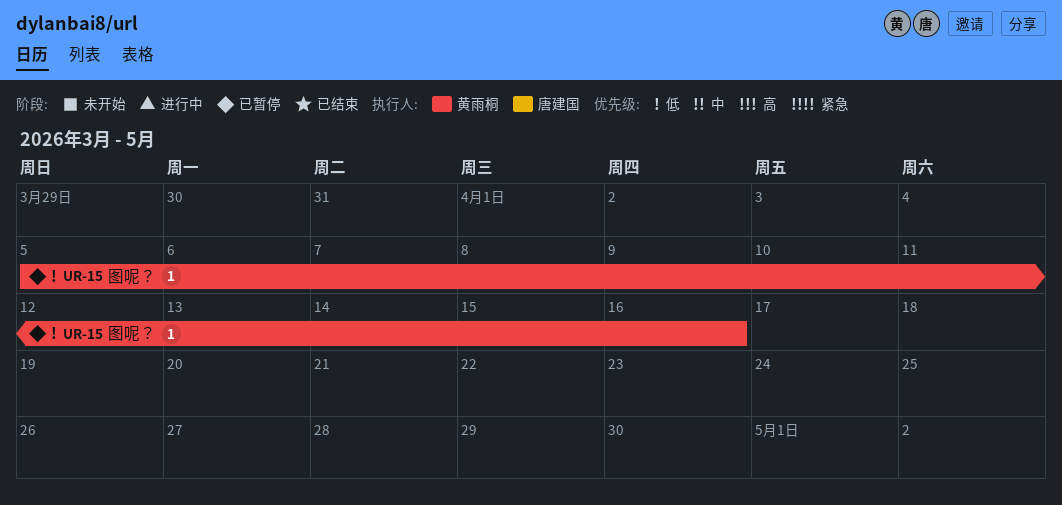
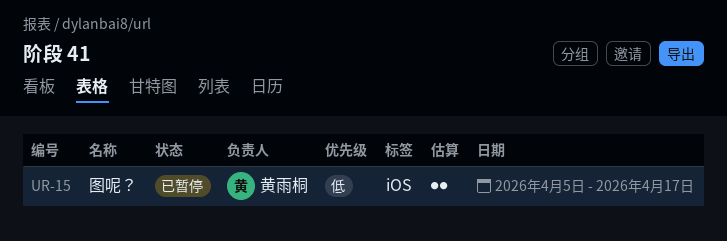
UR-15, estimate: 1 -> 2
UR-15, due: Apr 16 -> Apr 17

